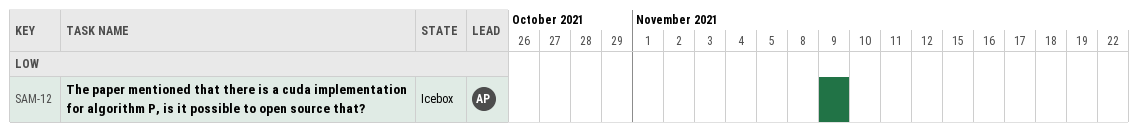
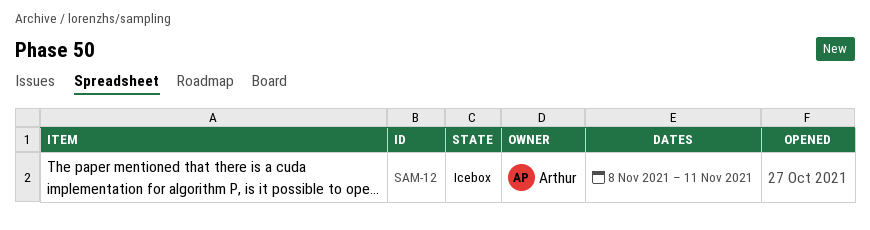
SAM-12, start: Nov 9 -> Nov 8
SAM-12, due: Nov 9 -> Nov 11

